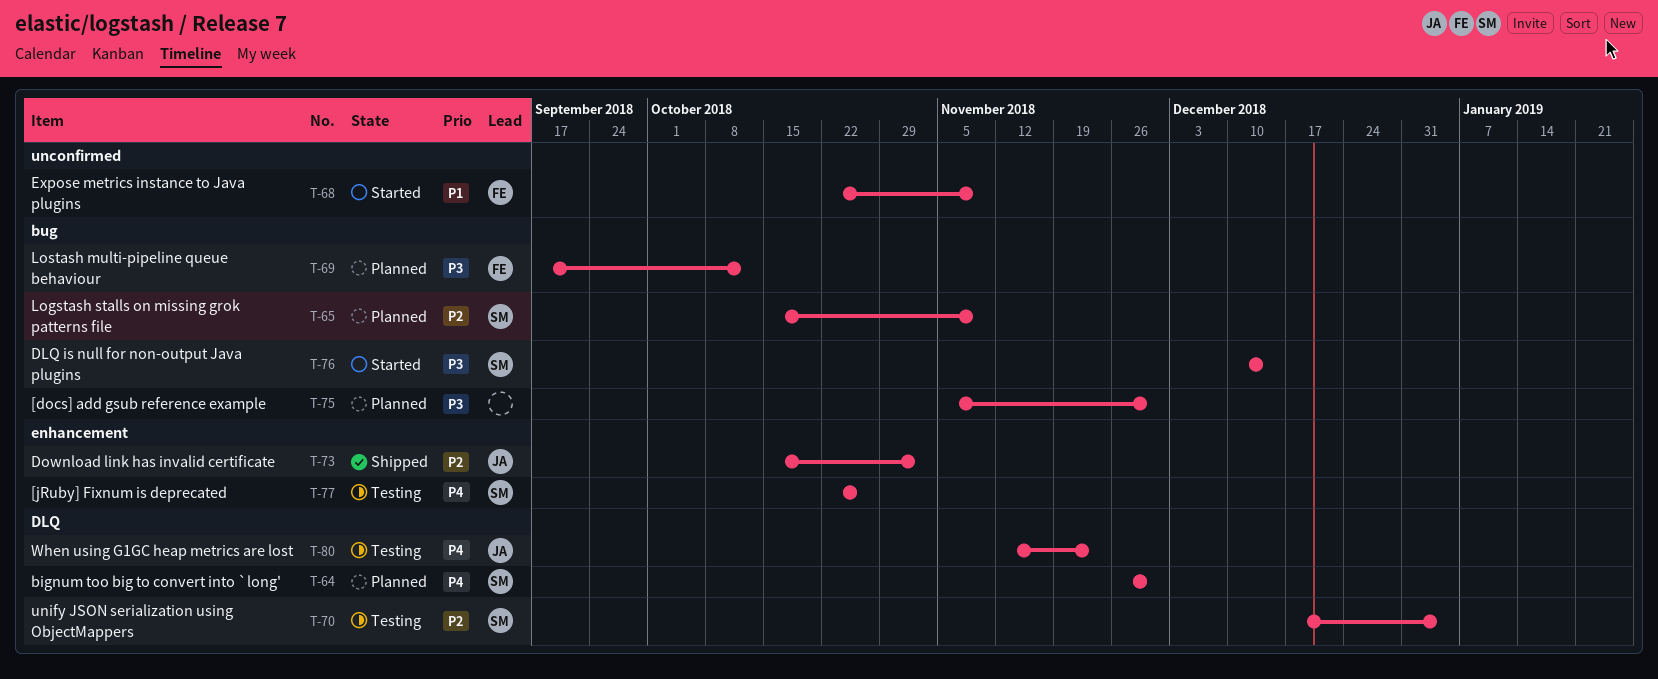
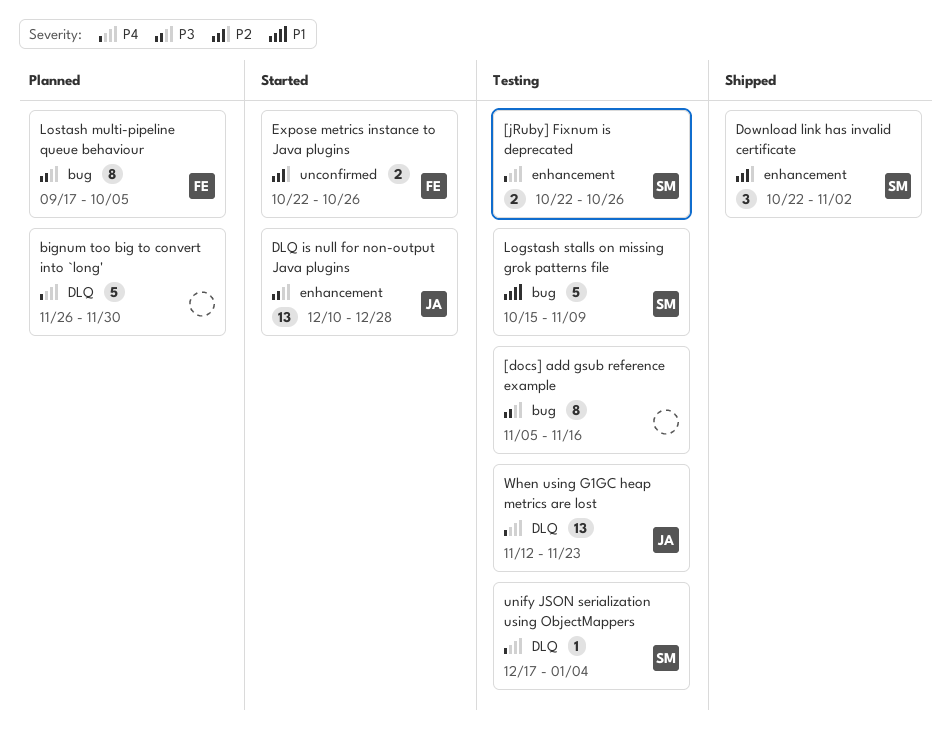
[docs] add gsub reference example, status: Planned -> Testing
[docs] add gsub reference example, due: Nov 30 -> Nov 16
bignum too big to convert into `long', owner: SM -> none
DLQ is null for non-output Java plugins, owner: SM -> JA
DLQ is null for non-output Java plugins, label: bug -> enhancement
DLQ is null for non-output Java plugins, due: Dec 14 -> Dec 28
Download link has invalid certificate, owner: JA -> SM
Download link has invalid certificate, start: Oct 15 -> Oct 22
Expose metrics instance to Java plugins, priority: P1 -> P2
Expose metrics instance to Java plugins, due: Nov 9 -> Oct 26
Logstash stalls on missing grok patterns file, status: Planned -> Testing
Logstash stalls on missing grok patterns file, priority: P2 -> P1
Lostash multi-pipeline queue behaviour, due: Oct 12 -> Oct 5
unify JSON serialization using ObjectMappers, priority: P2 -> P4

